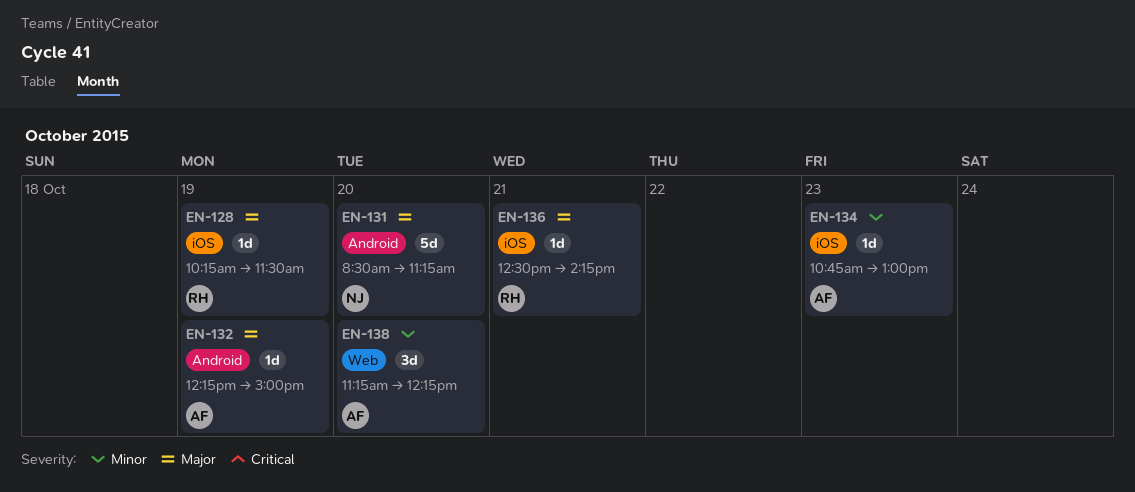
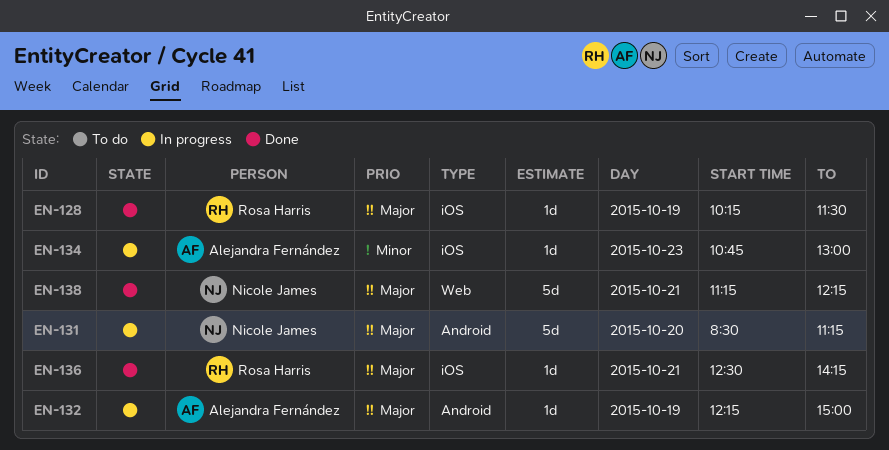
EN-138, owner: Alejandra Fernández -> Nicole James
EN-138, priority: Minor -> Major
EN-138, estimate: 3d -> 5d
EN-138, day: Oct 20 -> Oct 21

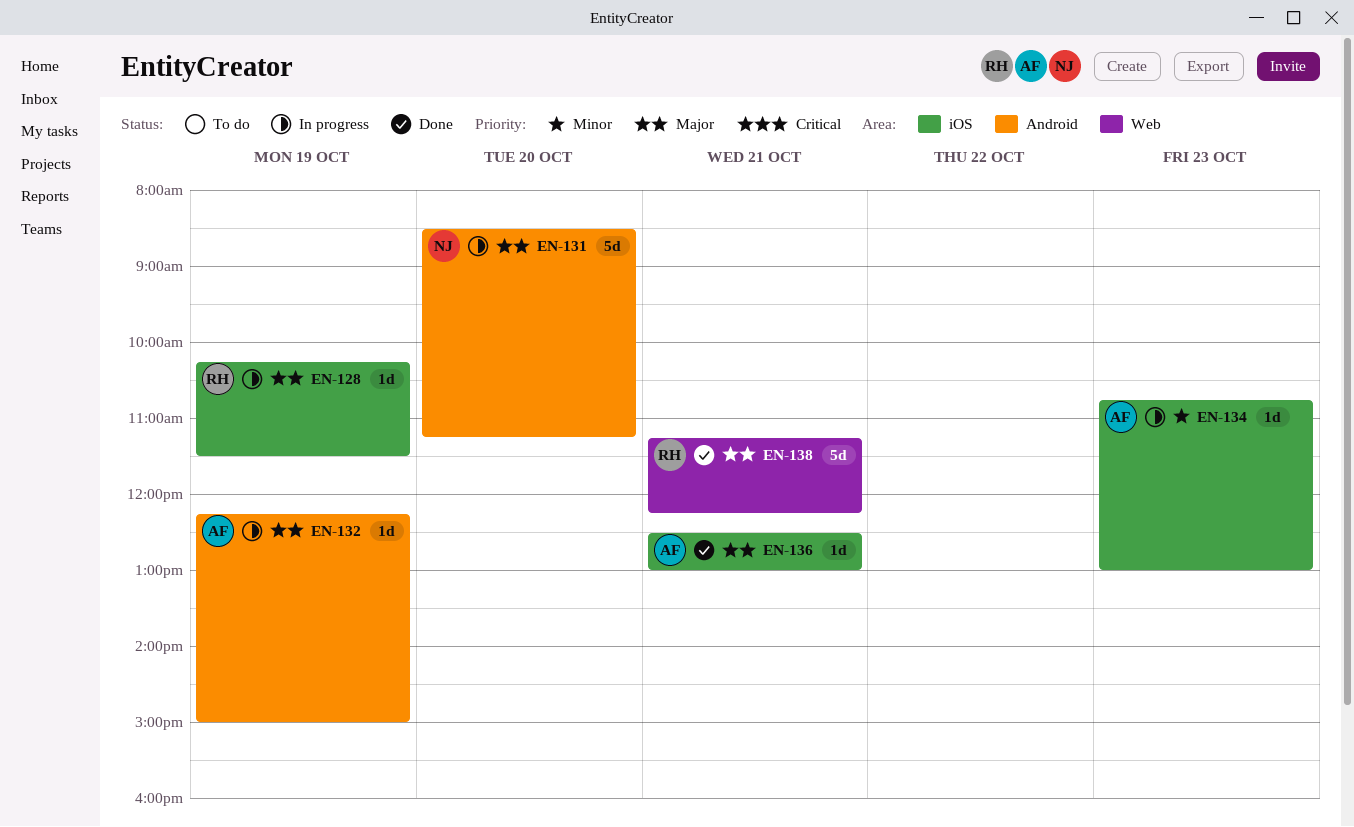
EN-128, status: Done -> In progress
EN-136, owner: Rosa Harris -> Alejandra Fernández
EN-136, ends: 14:15 -> 13:00
EN-138, owner: Nicole James -> Rosa Harris

